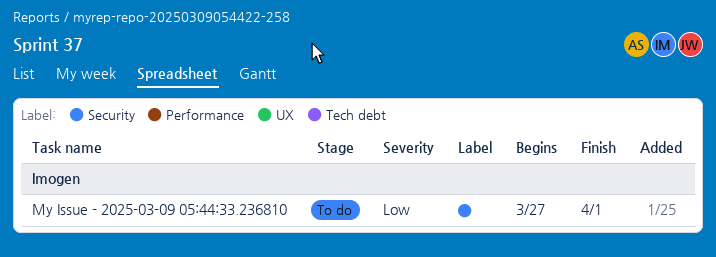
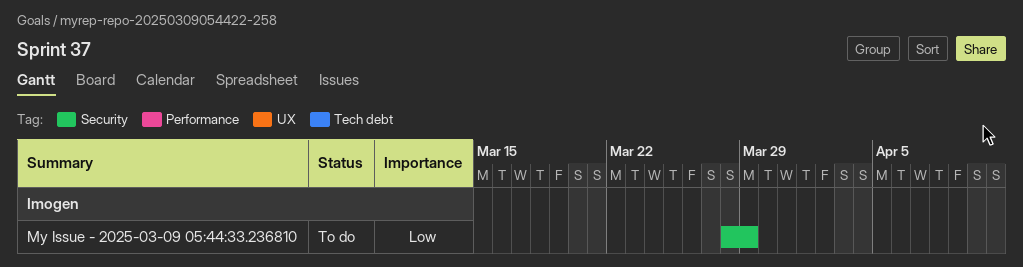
My Issue - 2025-03-09 05:44:33.236810, start: Mar 27 -> Mar 28
My Issue - 2025-03-09 05:44:33.236810, due: Apr 1 -> Mar 29

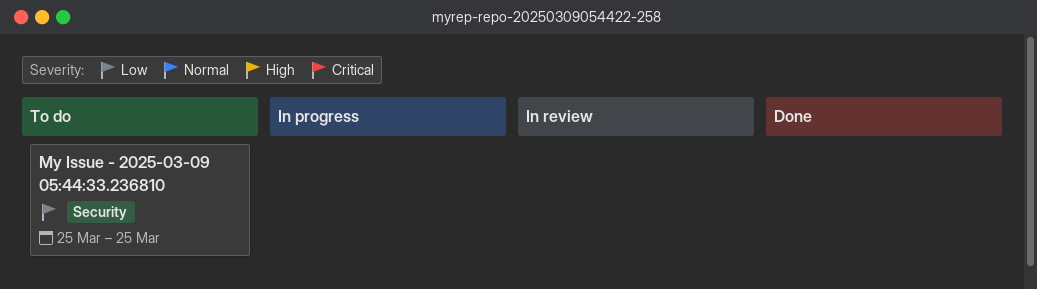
My Issue - 2025-03-09 05:44:33.236810, start: Mar 28 -> Mar 25
My Issue - 2025-03-09 05:44:33.236810, due: Mar 29 -> Mar 25

